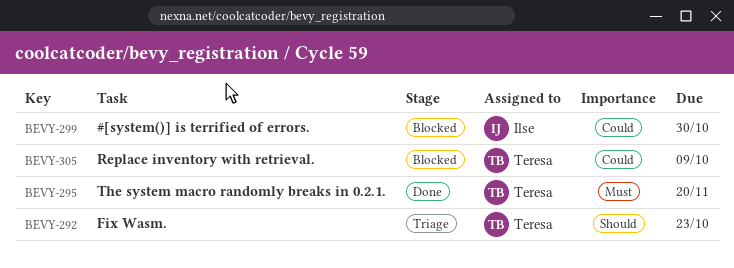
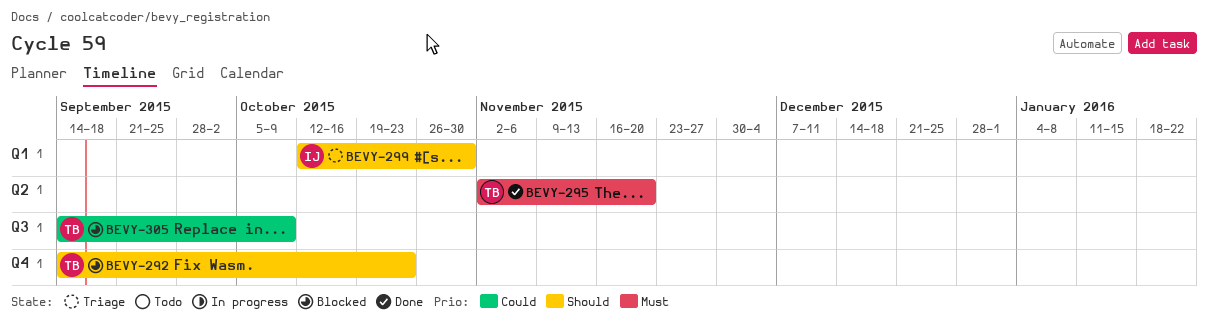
BEVY-292, status: Triage -> Blocked
BEVY-299, status: Blocked -> Triage
BEVY-299, priority: Could -> Should

